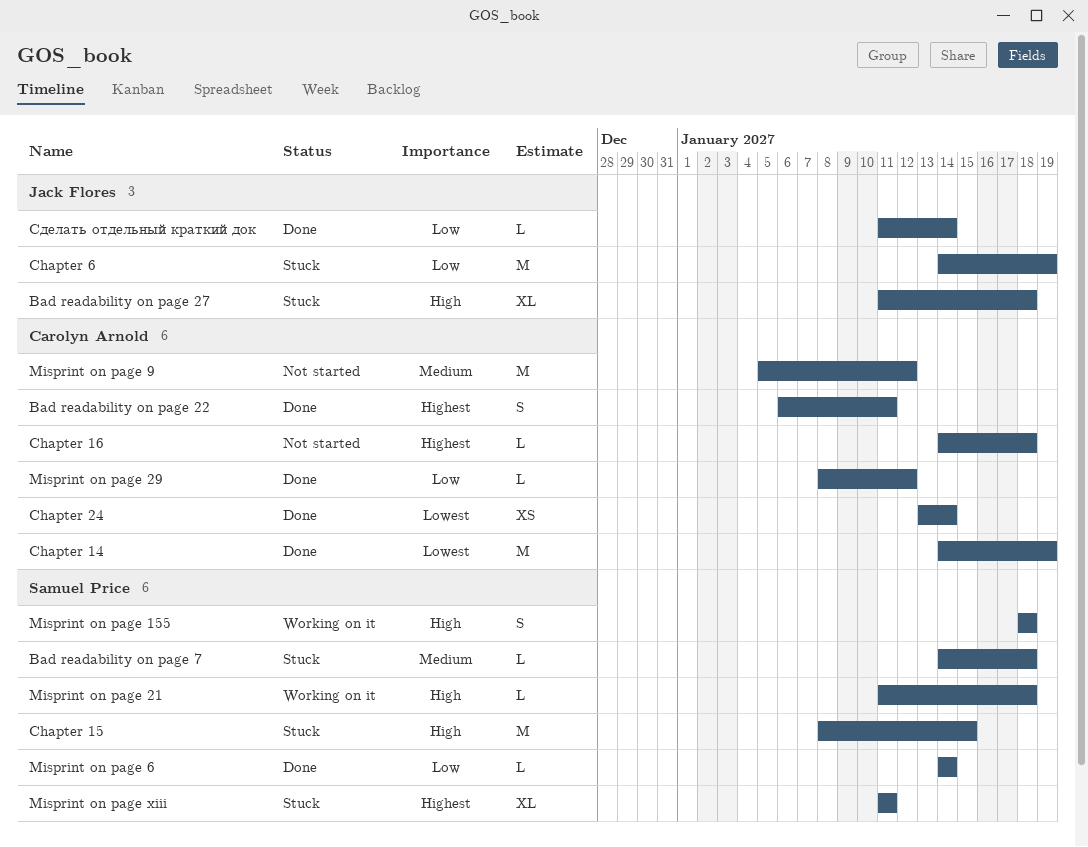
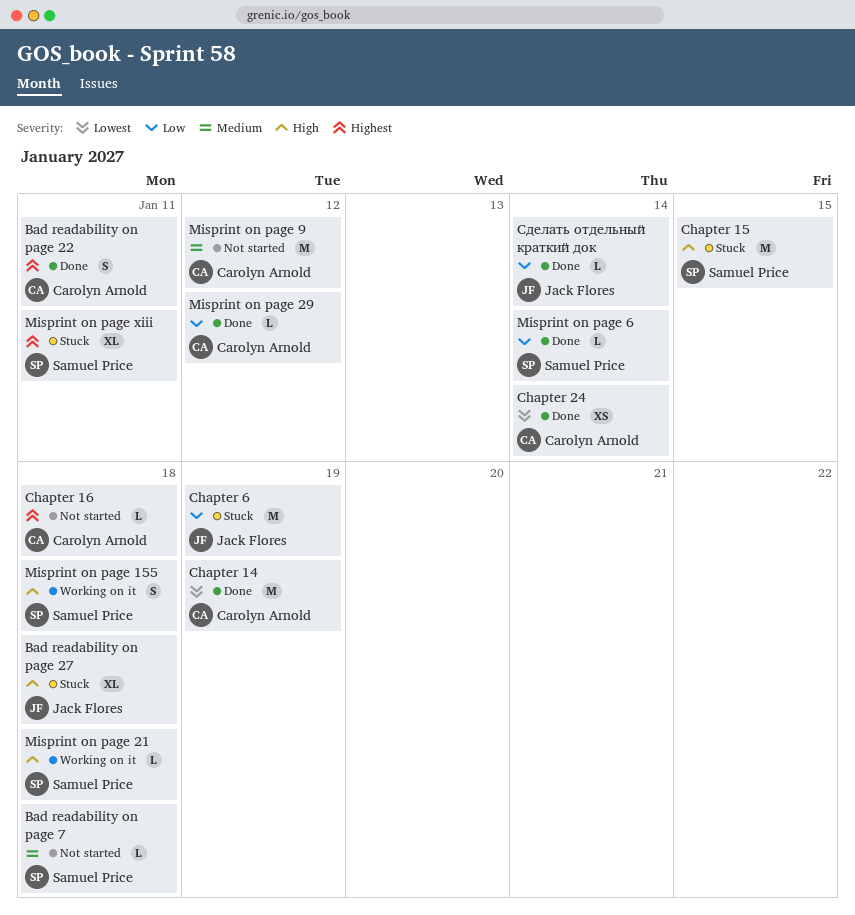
Bad readability on page 7, status: Stuck -> Not started

